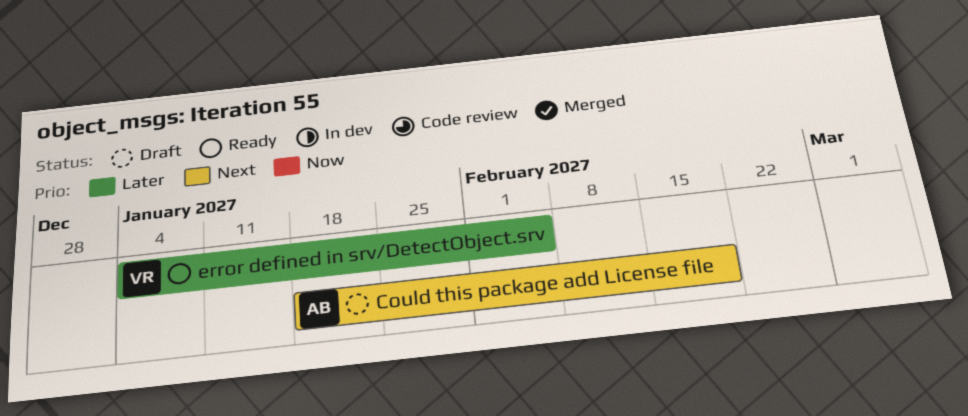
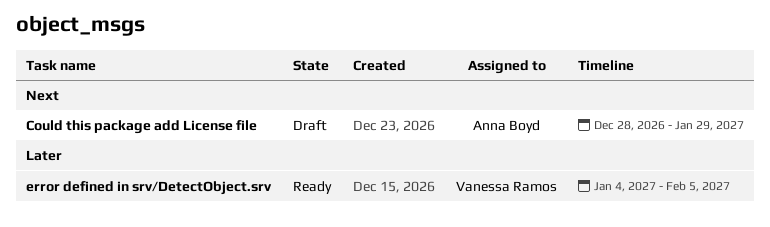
Could this package add License file, start: Jan 18 -> Dec 28
Could this package add License file, due: Feb 19 -> Jan 29

